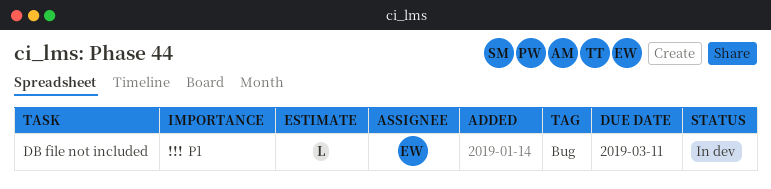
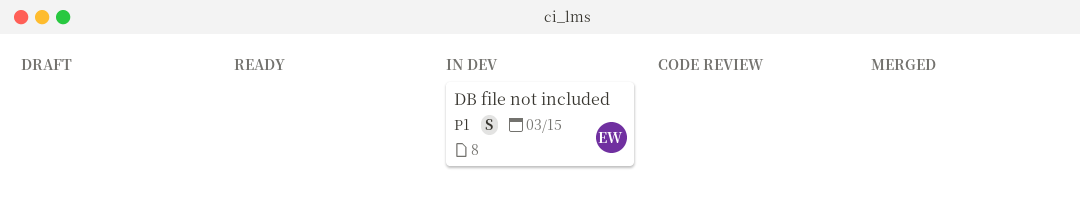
DB file not included, estimate: L -> S
DB file not included, due: Mar 11 -> Mar 15

